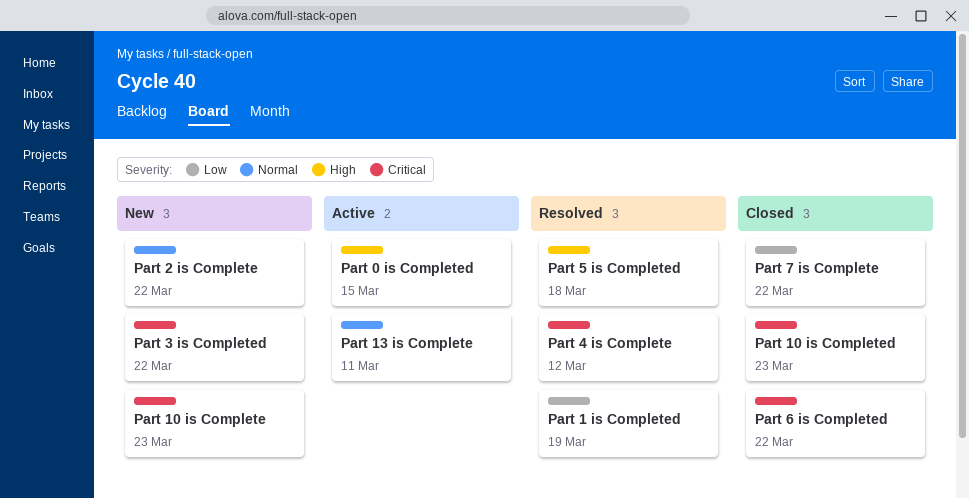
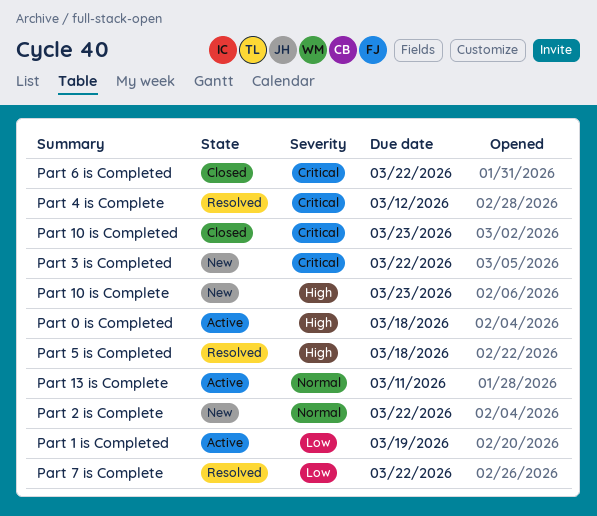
Part 0 is Completed, due: Mar 15 -> Mar 18
Part 1 is Completed, status: Resolved -> Active
Part 10 is Complete, priority: Critical -> High
Part 7 is Complete, status: Closed -> Resolved

